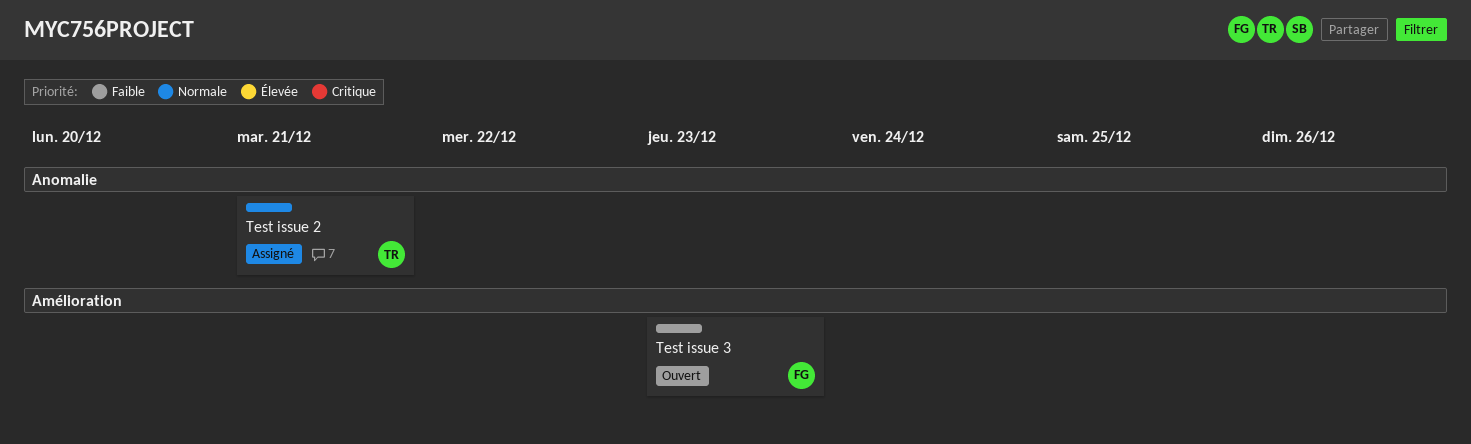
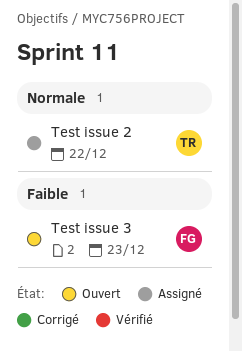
Test issue 2, due: Dec 21 -> Dec 22

